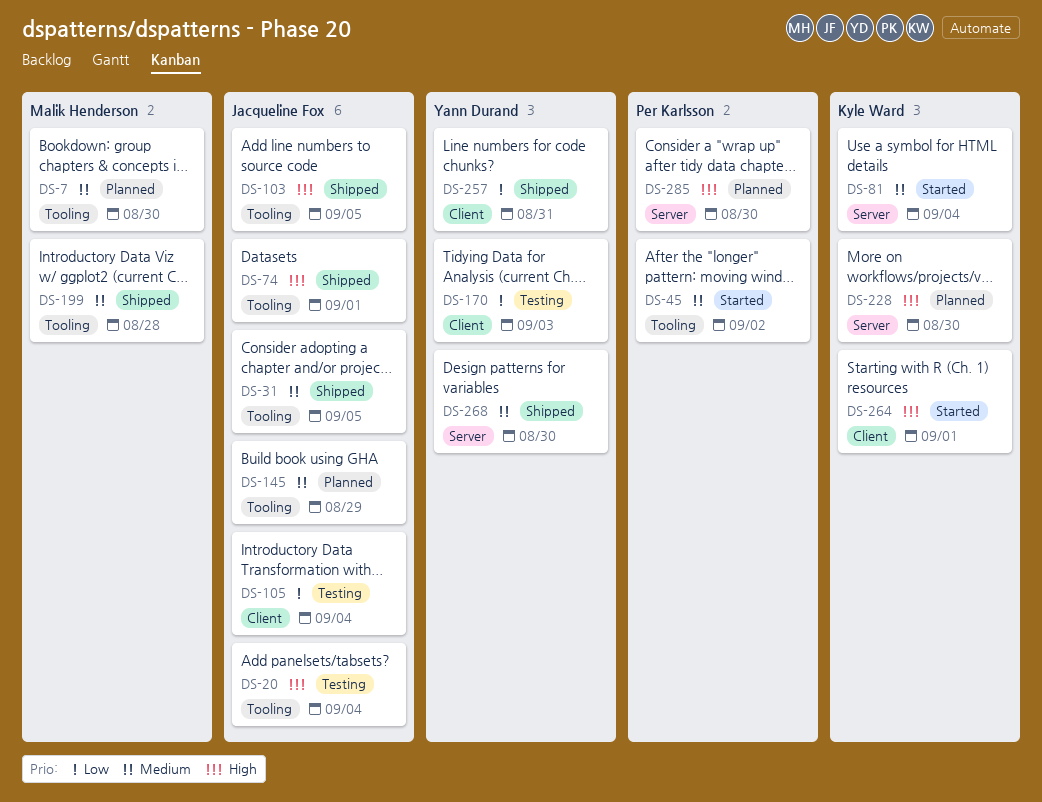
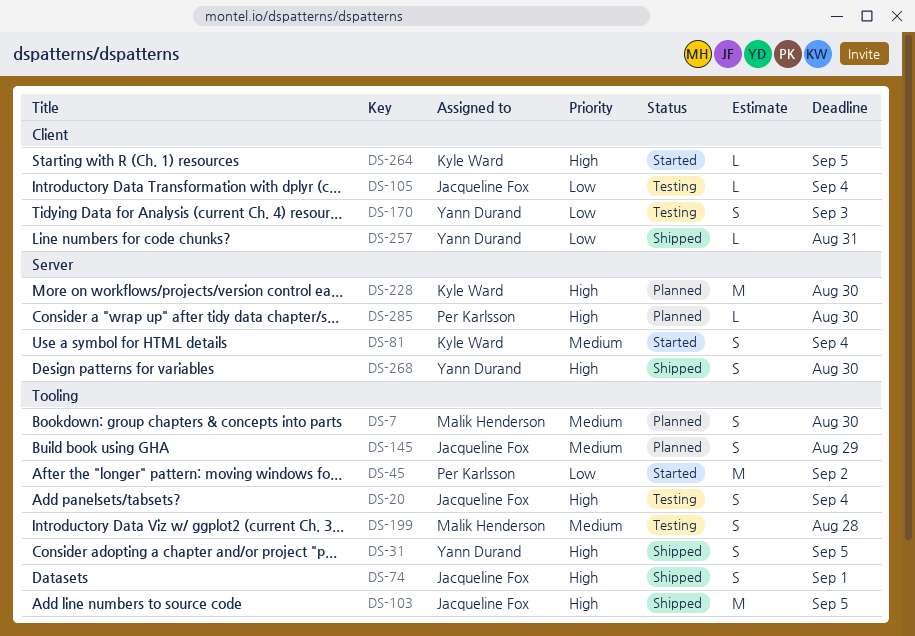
DS-31, owner: Jacqueline Fox -> Yann Durand
DS-31, priority: Medium -> High
DS-45, priority: Medium -> Low
DS-199, status: Shipped -> Testing
DS-264, due: Sep 1 -> Sep 5
DS-268, priority: Medium -> High

